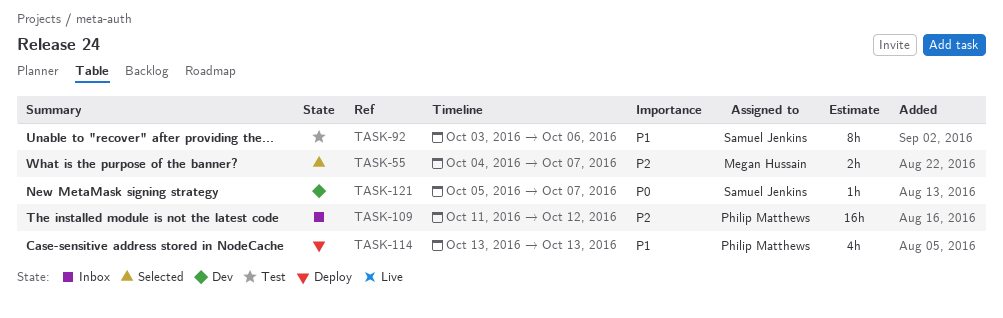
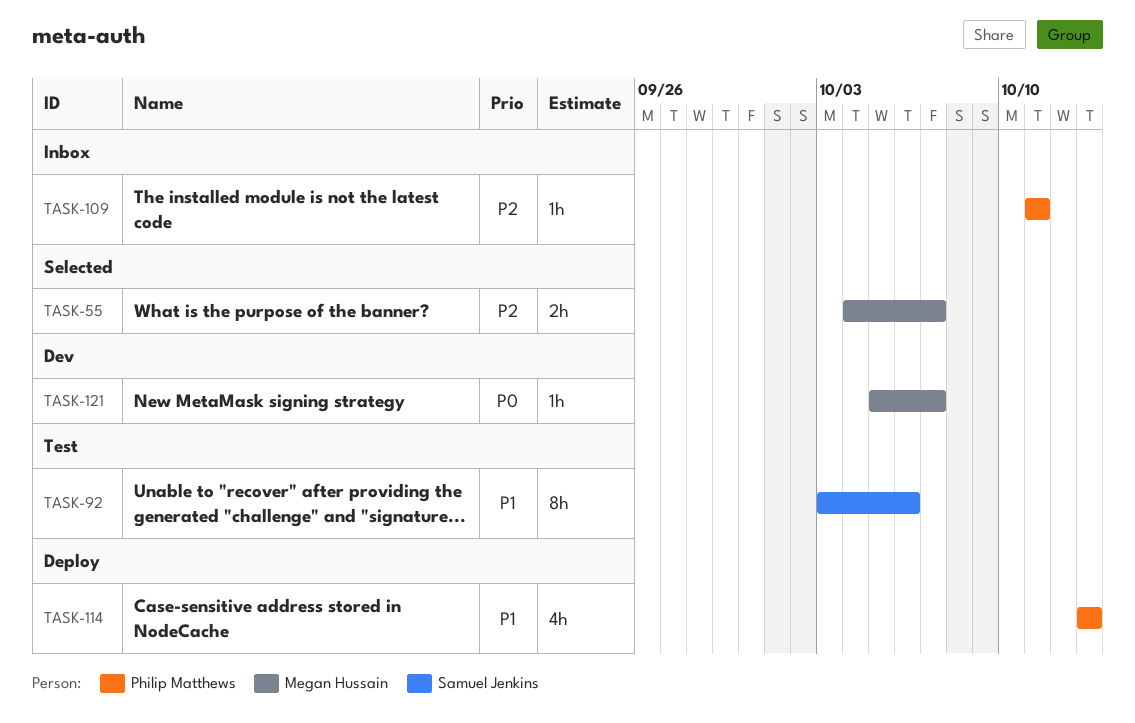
TASK-109, estimate: 16h -> 1h
TASK-109, due: Oct 12 -> Oct 11
TASK-121, owner: Samuel Jenkins -> Megan Hussain

